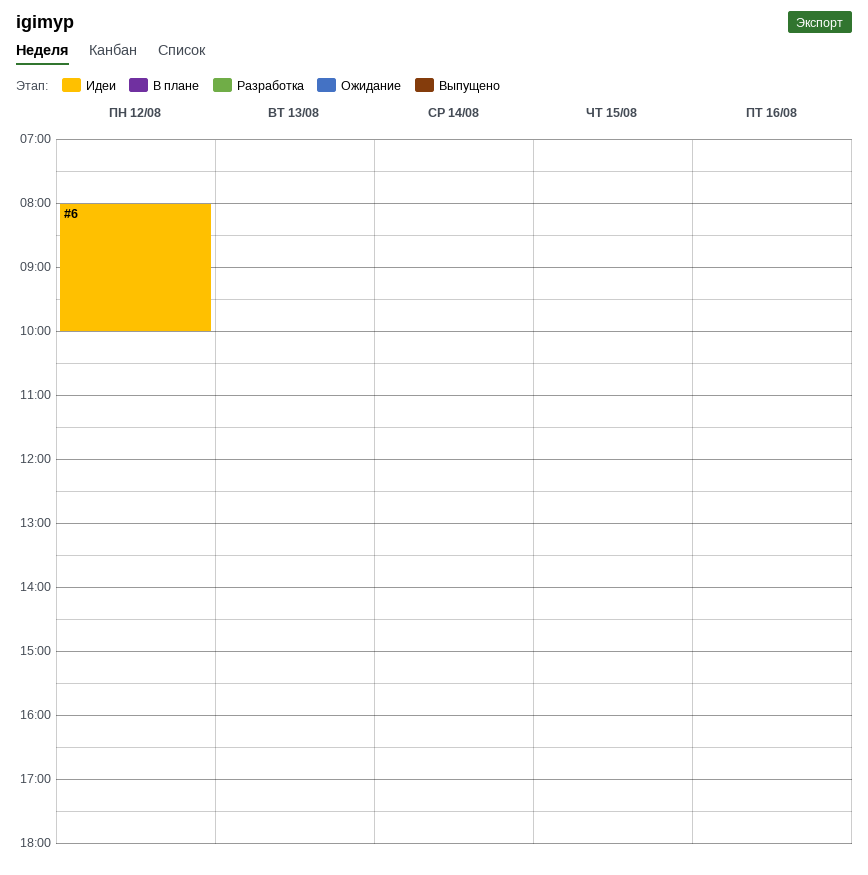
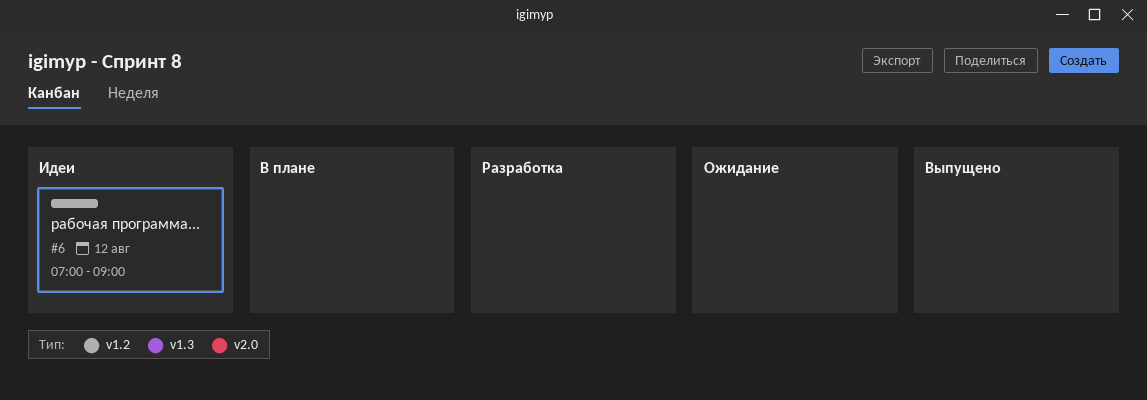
#6, begins: 08:00 -> 07:00
#6, ends: 10:00 -> 09:00

